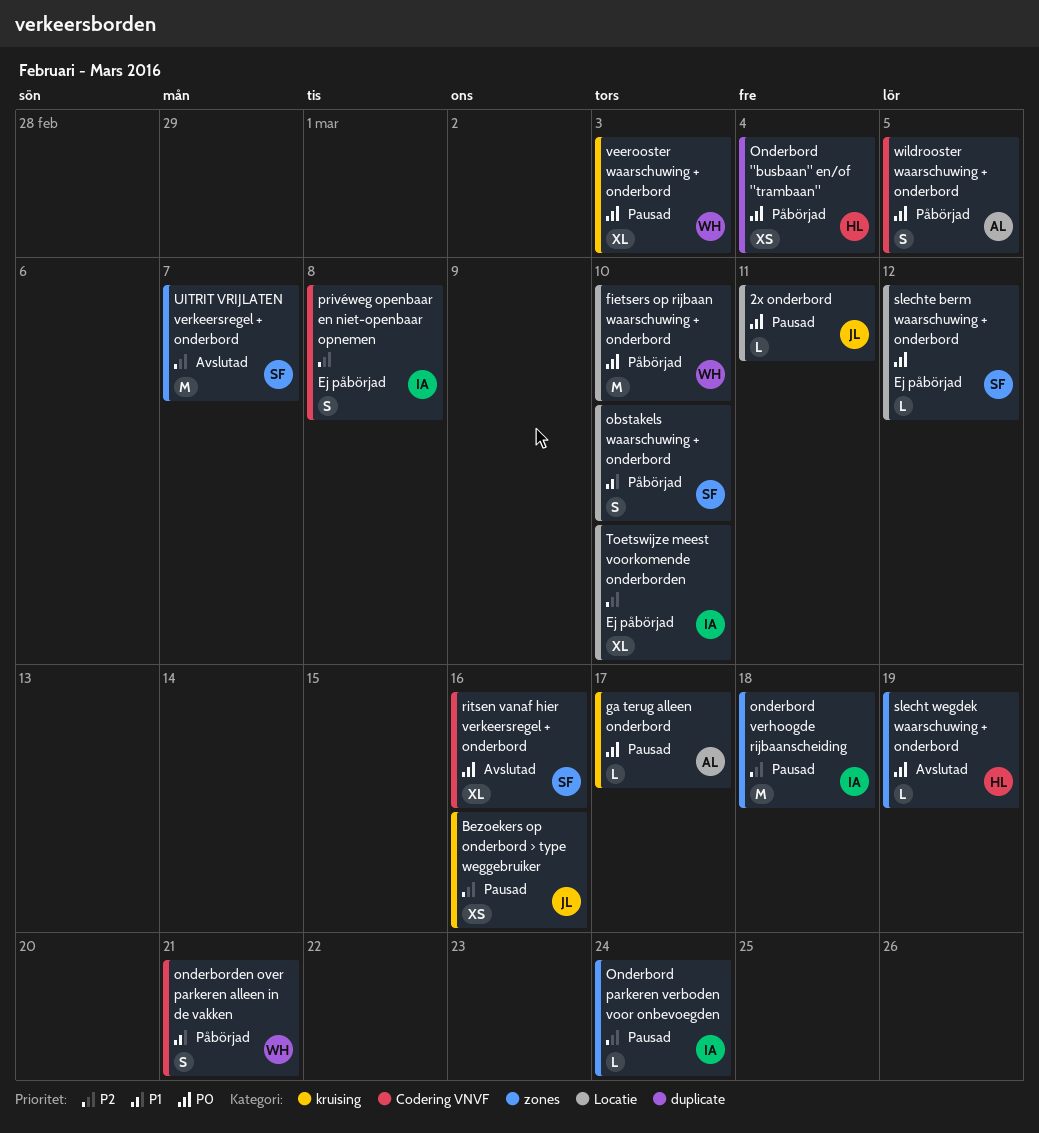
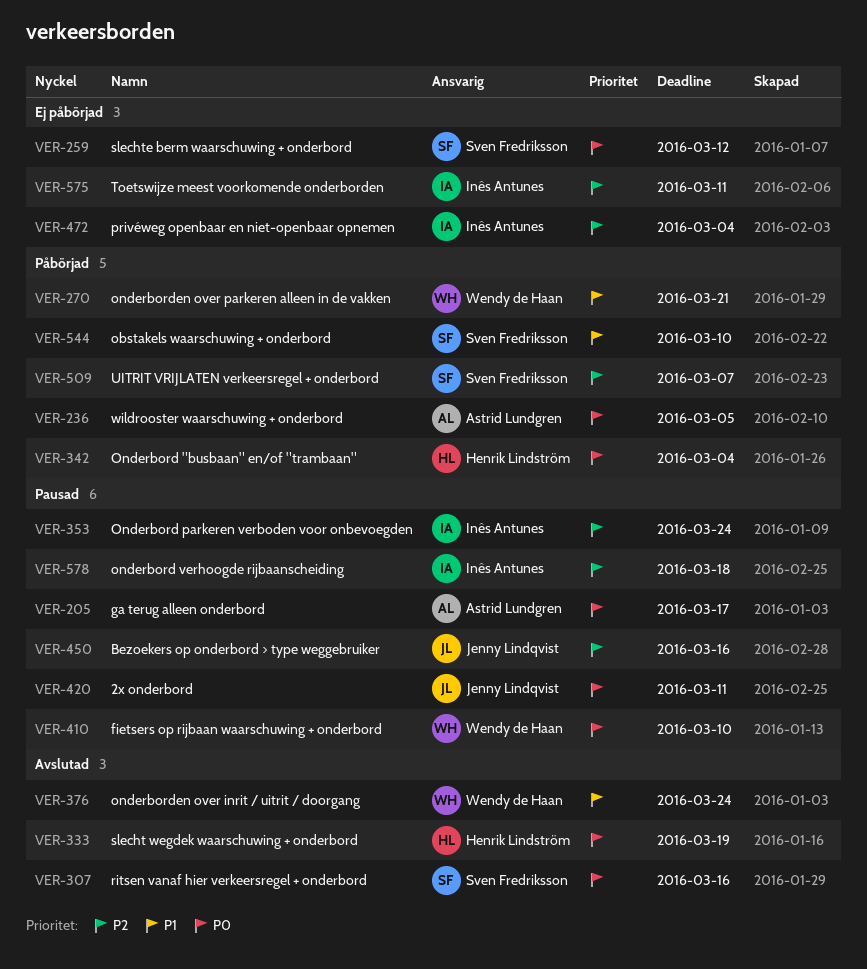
fietsers op rijbaan waarschuwing + onderbord, status: Påbörjad -> Pausad
onderborden over inrit / uitrit / doorgang: none -> present
privéweg openbaar en niet-openbaar opnemen, due: Mar 8 -> Mar 4
Toetswijze meest voorkomende onderborden, due: Mar 10 -> Mar 11
UITRIT VRIJLATEN verkeersregel + onderbord, status: Avslutad -> Påbörjad
veerooster waarschuwing + onderbord: present -> none

